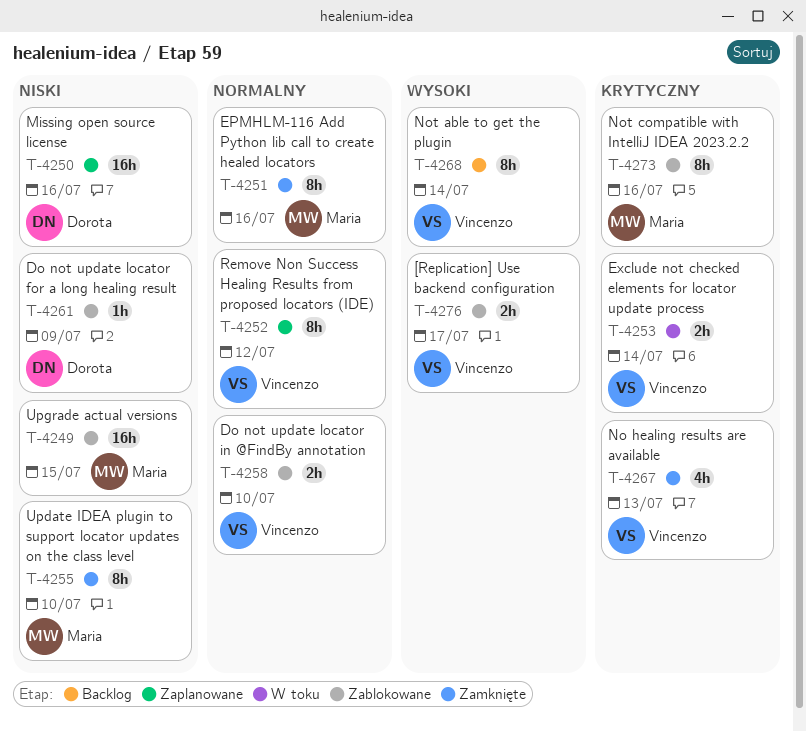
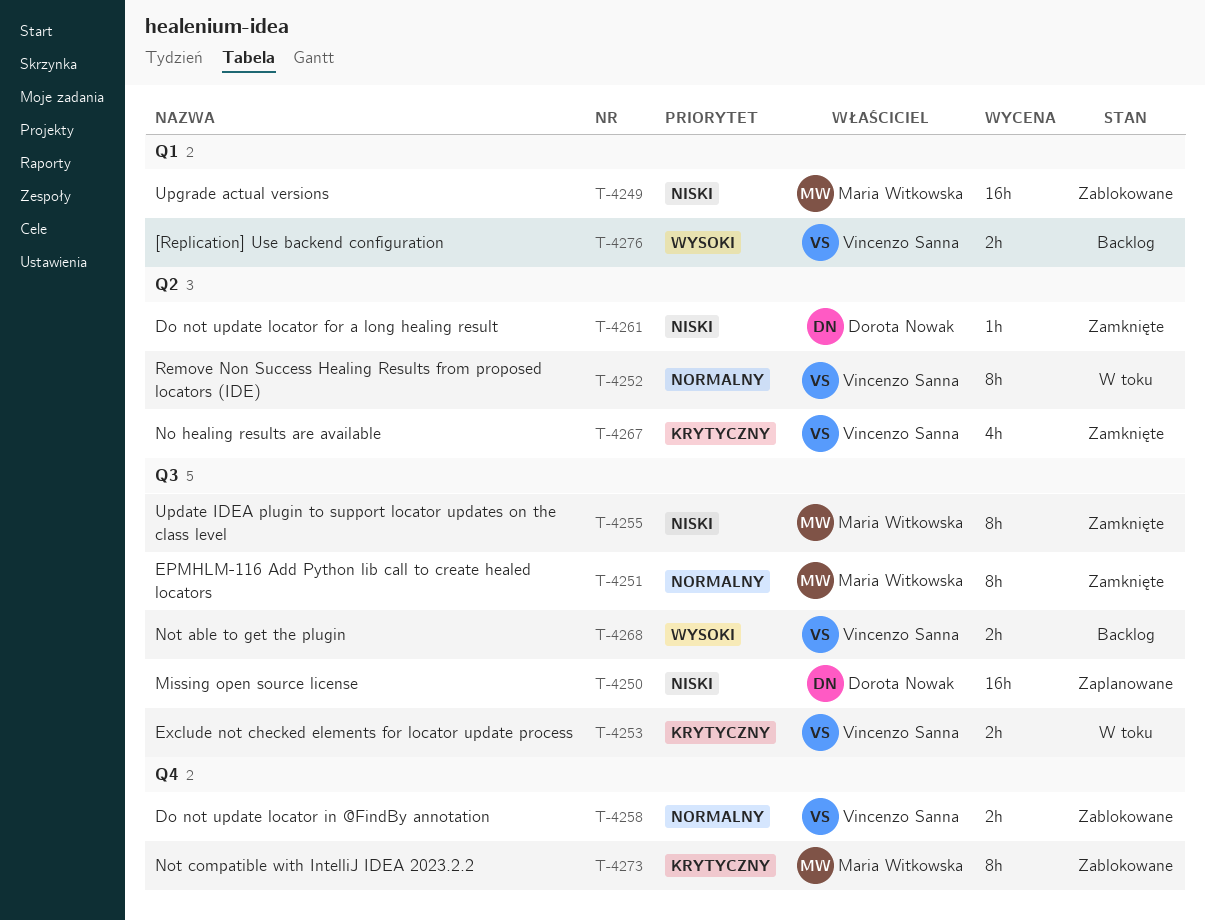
T-4252, status: Zaplanowane -> W toku
T-4261, status: Zablokowane -> Zamknięte
T-4268, estimate: 8h -> 2h
T-4276, status: Zablokowane -> Backlog

